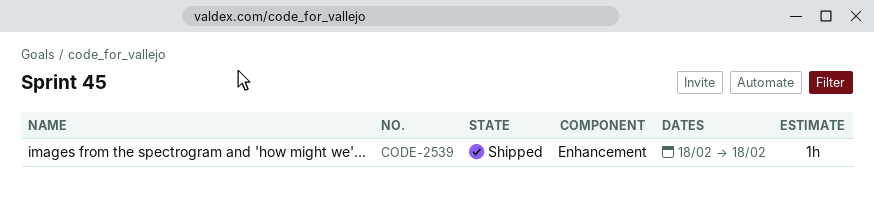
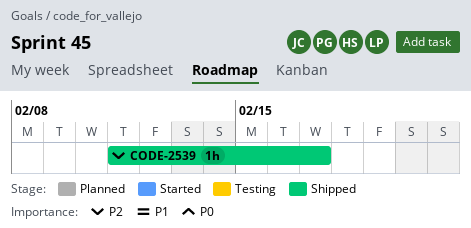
CODE-2539, start: Feb 18 -> Feb 11
CODE-2539, due: Feb 18 -> Feb 17

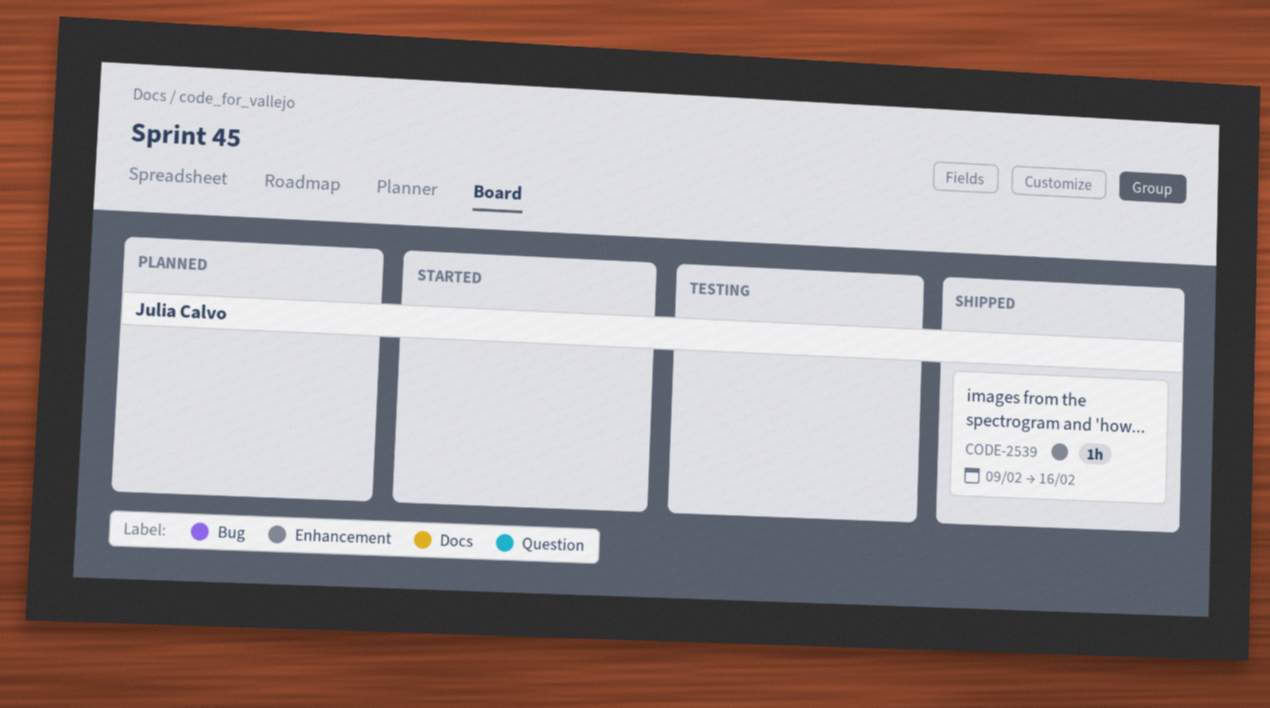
CODE-2539, start: Feb 11 -> Feb 9
CODE-2539, due: Feb 17 -> Feb 16

